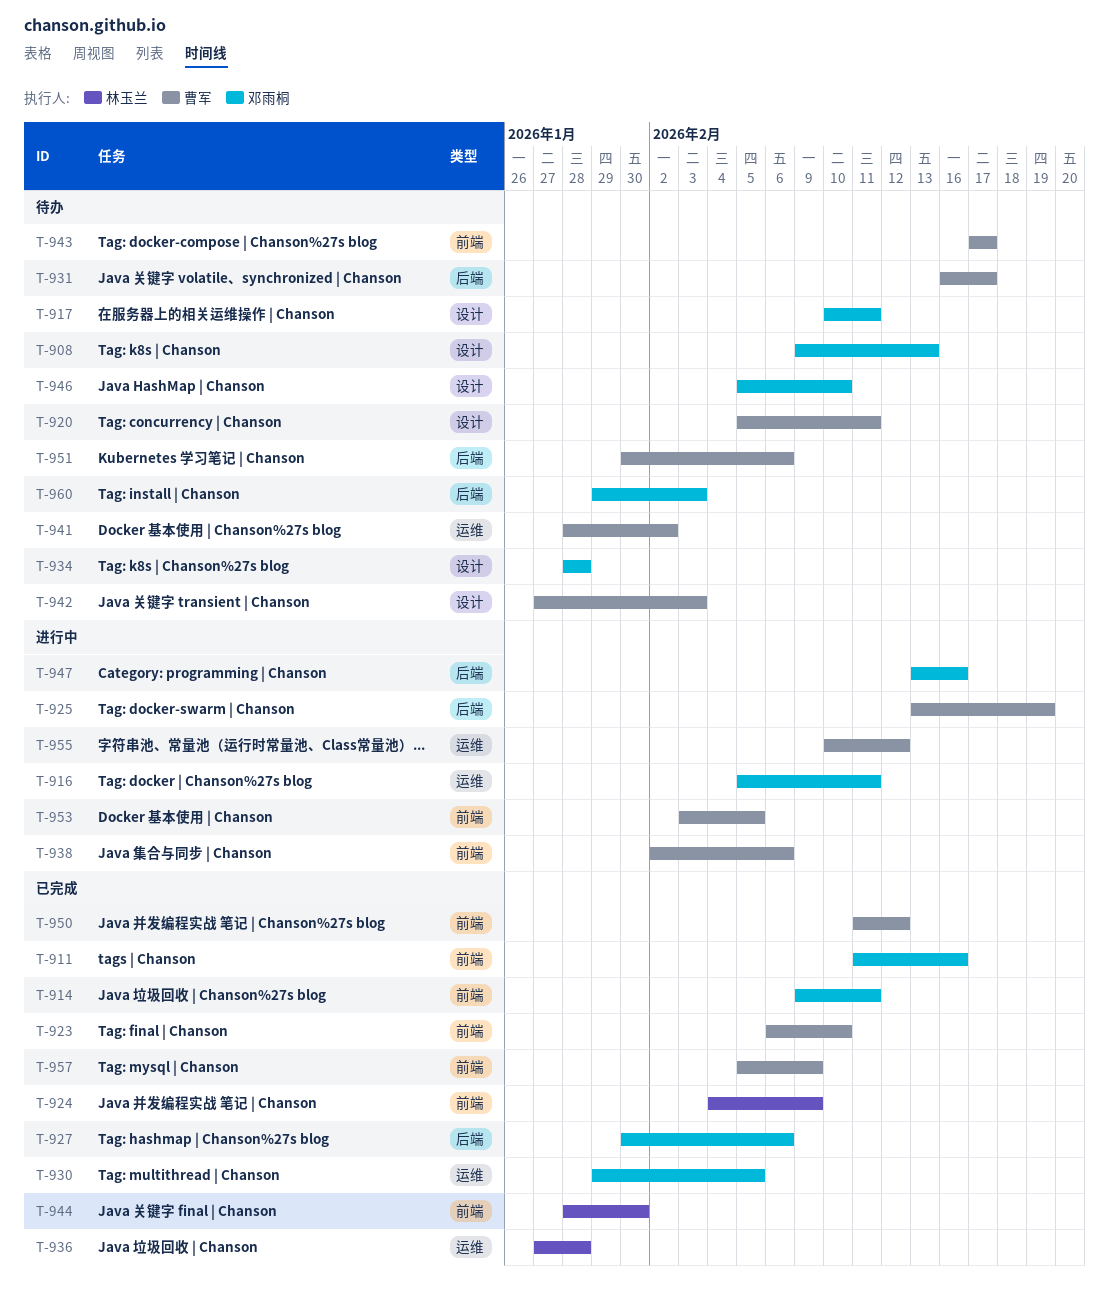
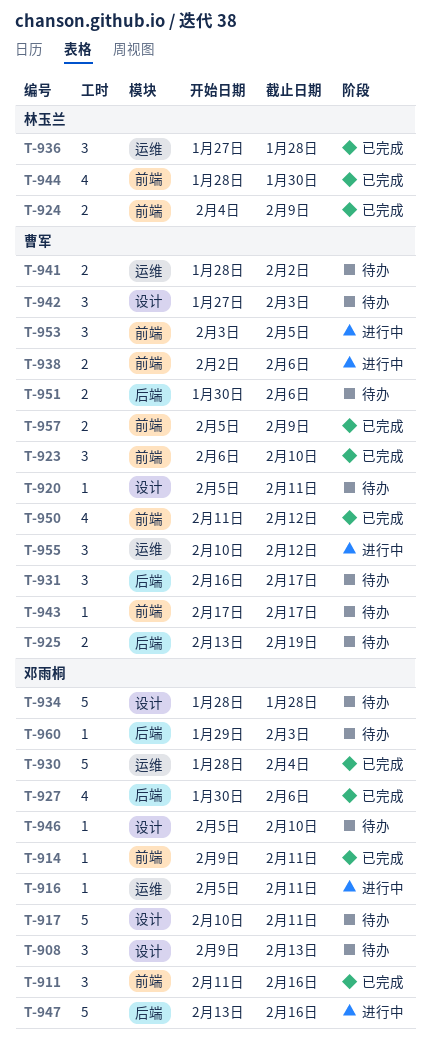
T-925, status: 进行中 -> 待办
T-930, start: Jan 29 -> Jan 28
T-930, due: Feb 5 -> Feb 4

